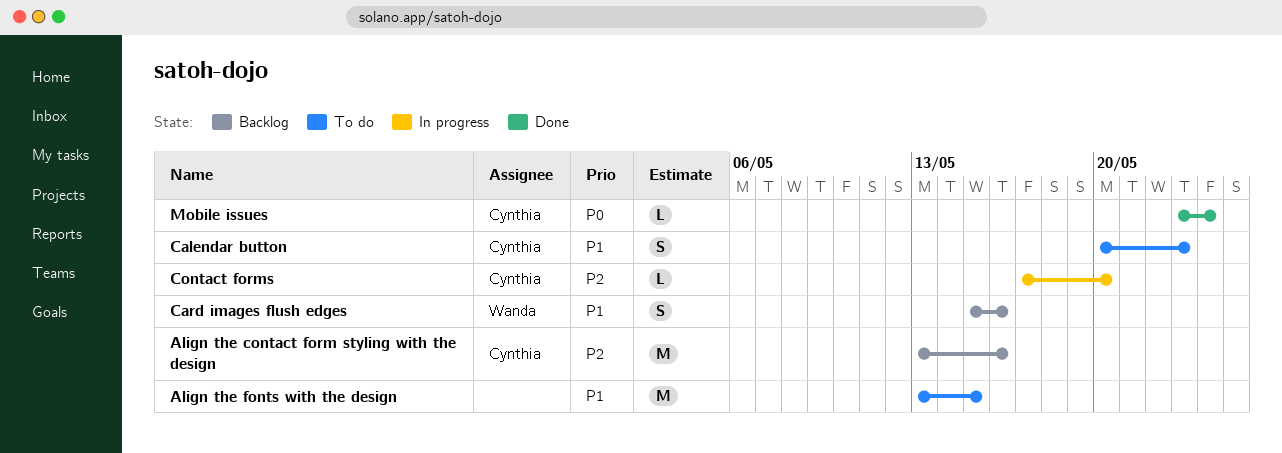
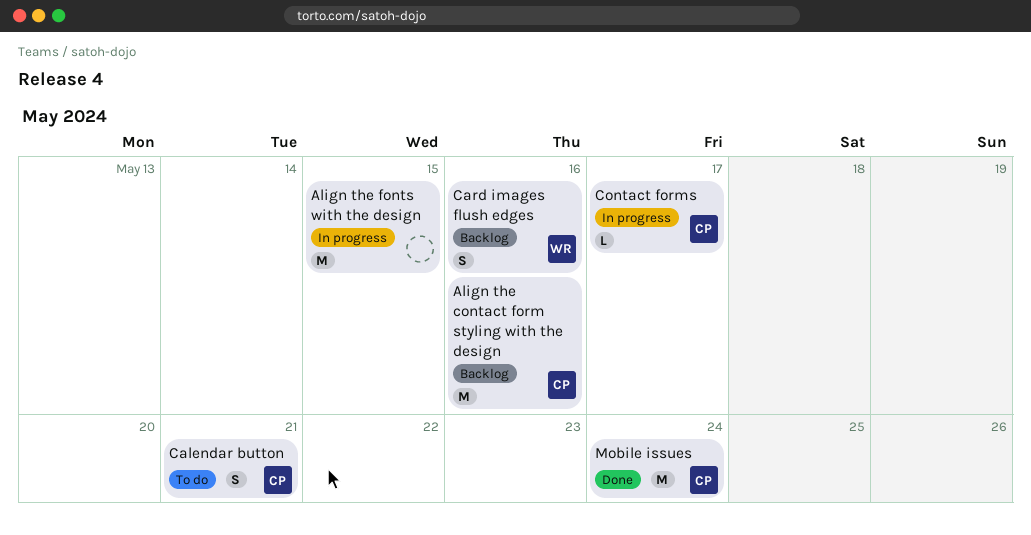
Align the fonts with the design, status: To do -> In progress
Calendar button, due: May 23 -> May 21
Contact forms, due: May 20 -> May 17
Mobile issues, estimate: L -> M

